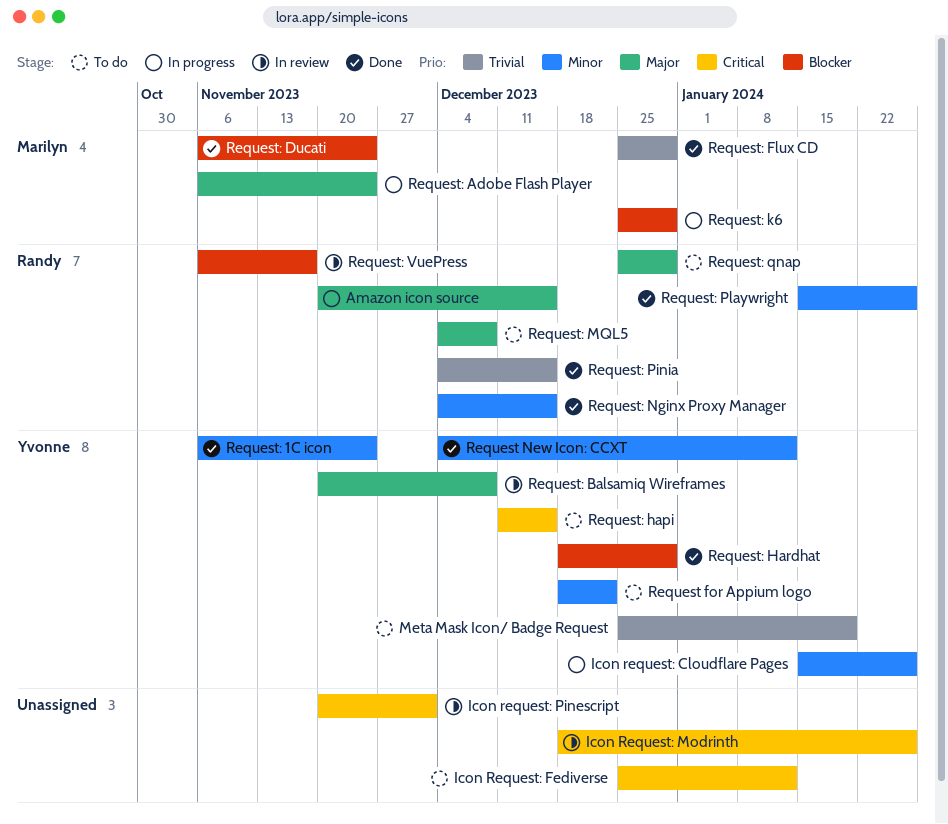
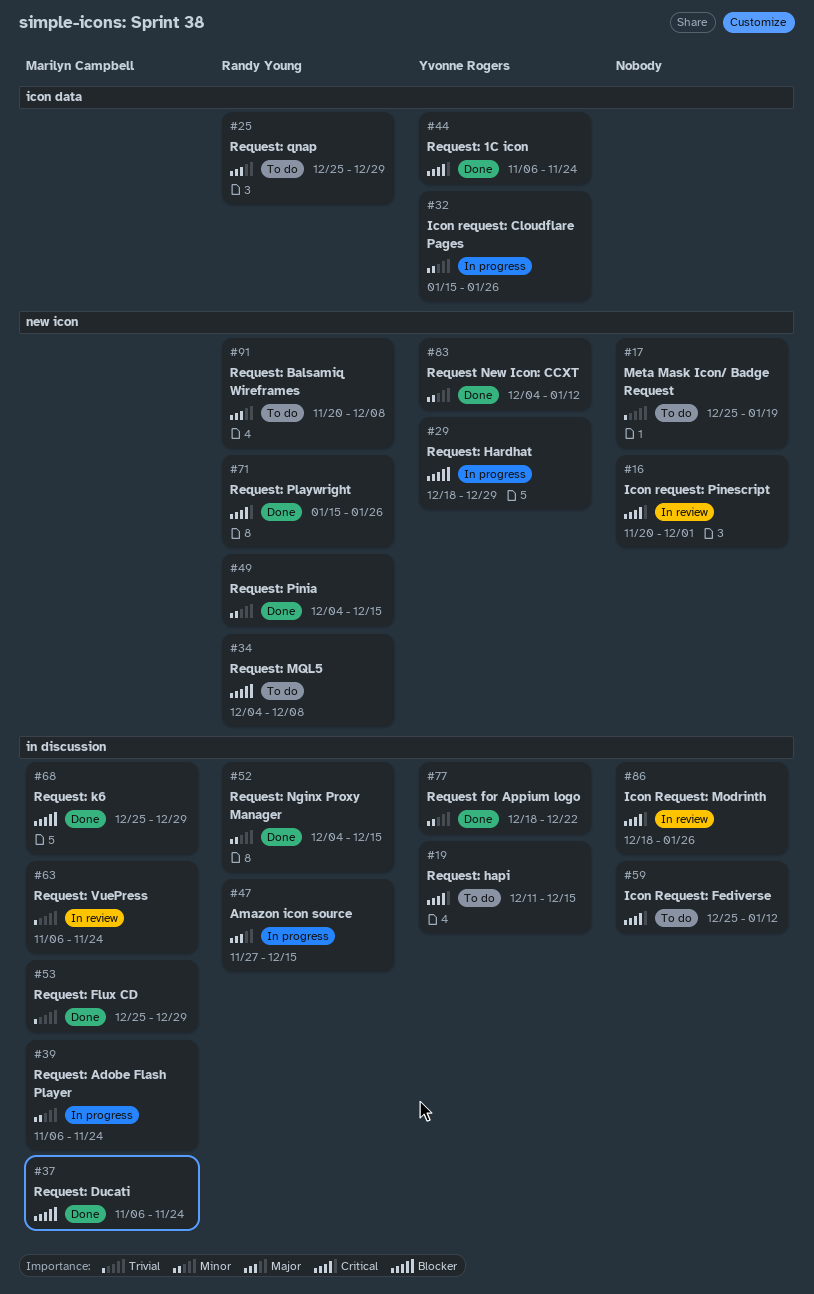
Amazon icon source, start: Nov 20 -> Nov 27
Meta Mask Icon/ Badge Request, owner: Yvonne Rogers -> none
Request for Appium logo, status: To do -> Done
Request: 1C icon, priority: Minor -> Critical
Request: Adobe Flash Player, priority: Major -> Minor
Request: Balsamiq Wireframes, status: In review -> To do
Request: Balsamiq Wireframes, owner: Yvonne Rogers -> Randy Young
Request: Hardhat, status: Done -> In progress
Request: k6, status: In progress -> Done
Request: MQL5, priority: Major -> Blocker
Request: Pinia, priority: Trivial -> Minor
Request: Playwright, priority: Minor -> Critical
Request: VuePress, owner: Randy Young -> Marilyn Campbell
Request: VuePress, priority: Blocker -> Trivial
Request: VuePress, due: Nov 17 -> Nov 24

